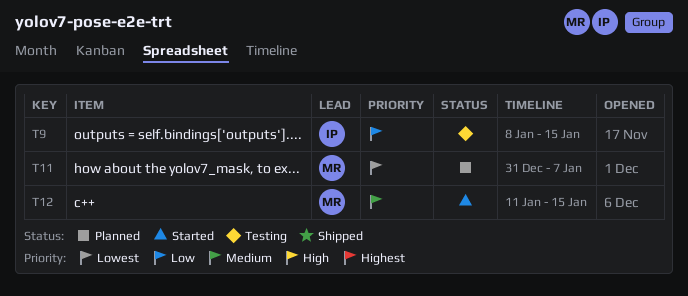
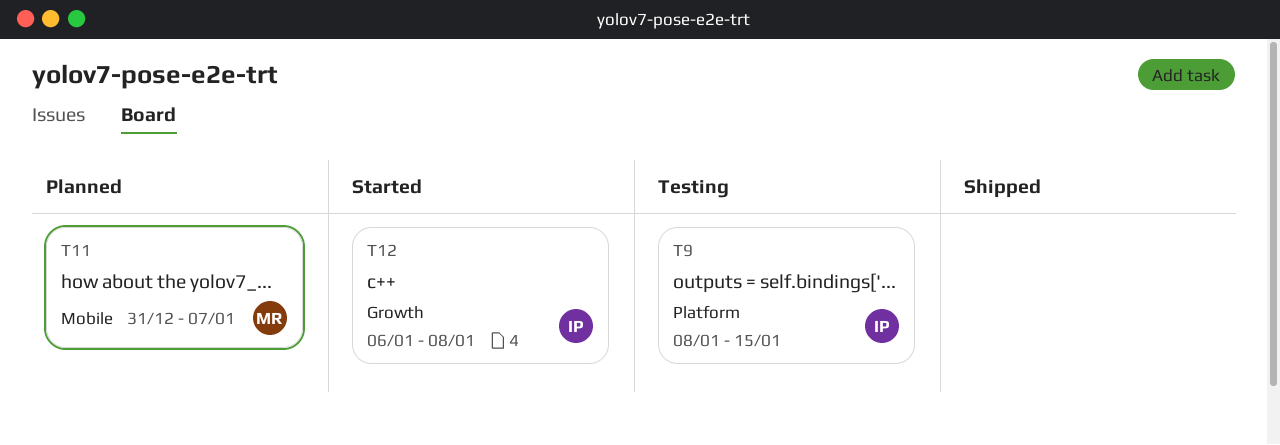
T12, owner: MR -> IP
T12, start: Jan 11 -> Jan 6
T12, due: Jan 15 -> Jan 8

